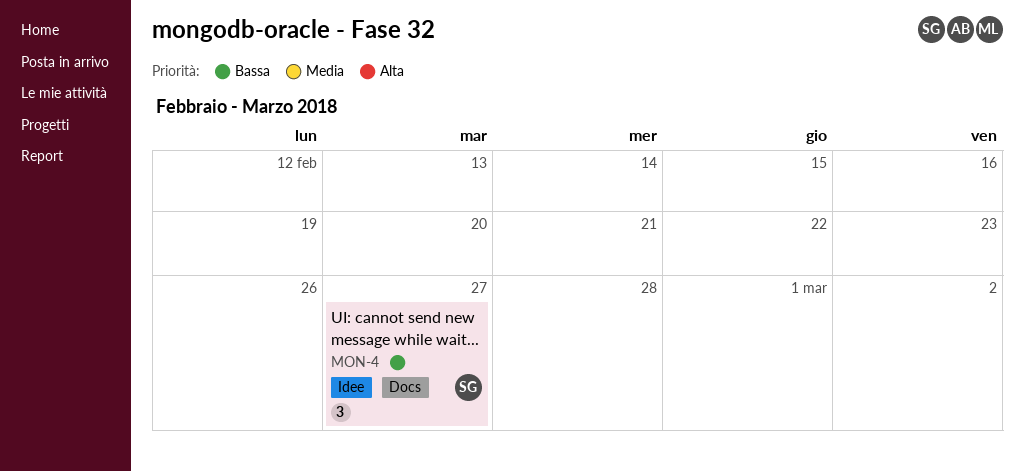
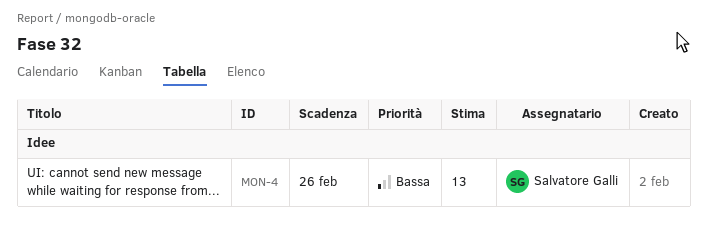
MON-4, estimate: 3 -> 13
MON-4, due: Feb 27 -> Feb 26

